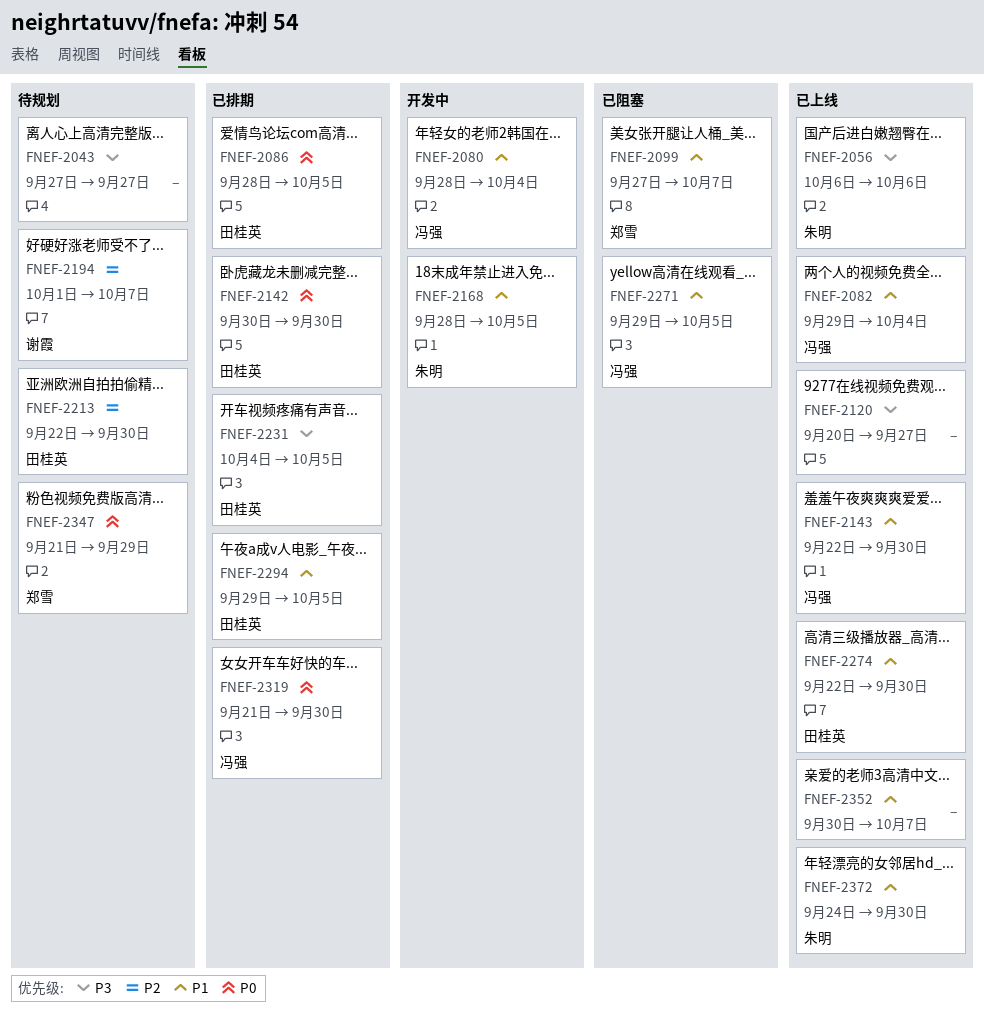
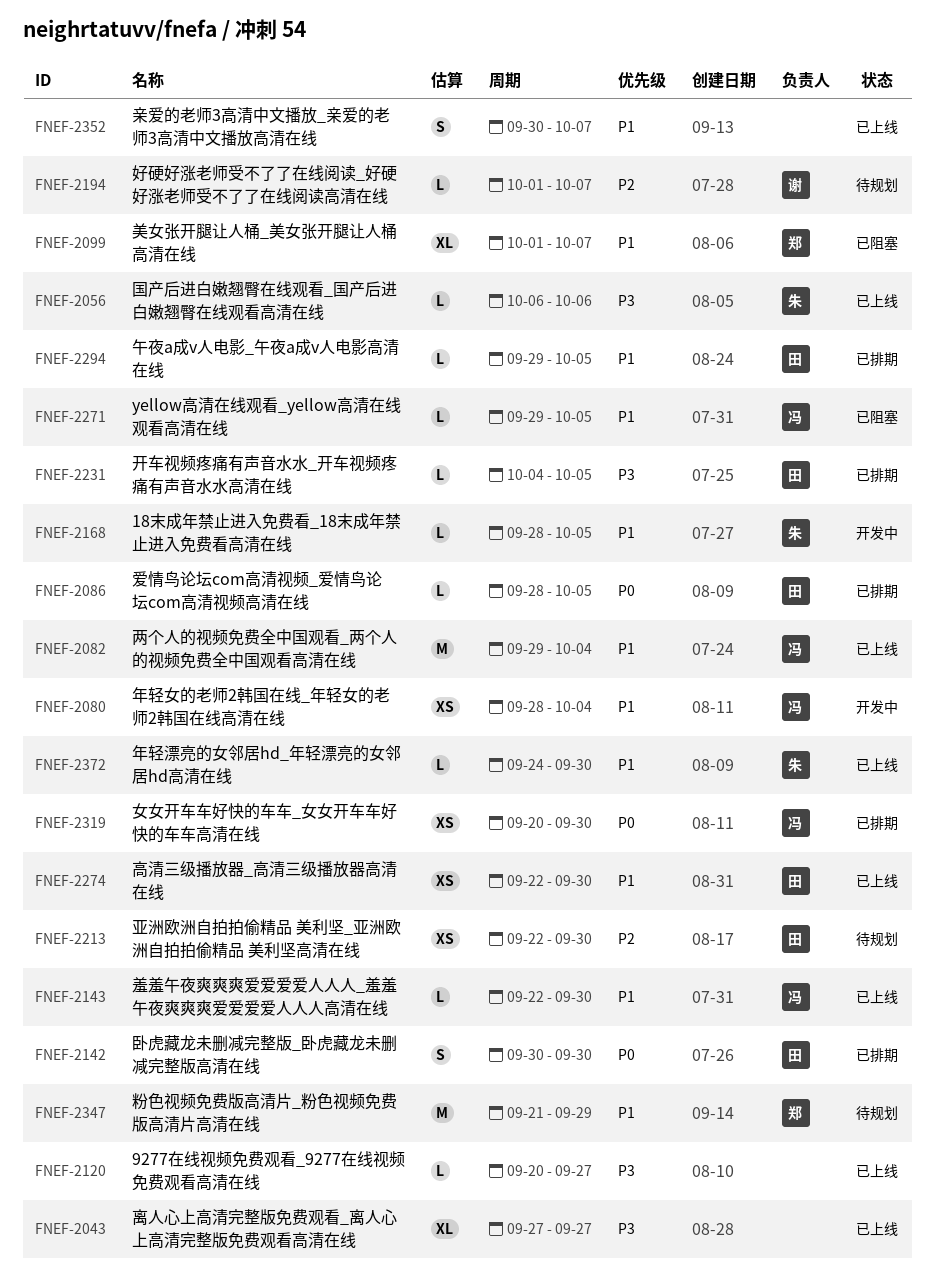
FNEF-2043, status: 待规划 -> 已上线
FNEF-2099, start: Sep 27 -> Oct 1
FNEF-2319, start: Sep 21 -> Sep 20
FNEF-2347, priority: P0 -> P1

